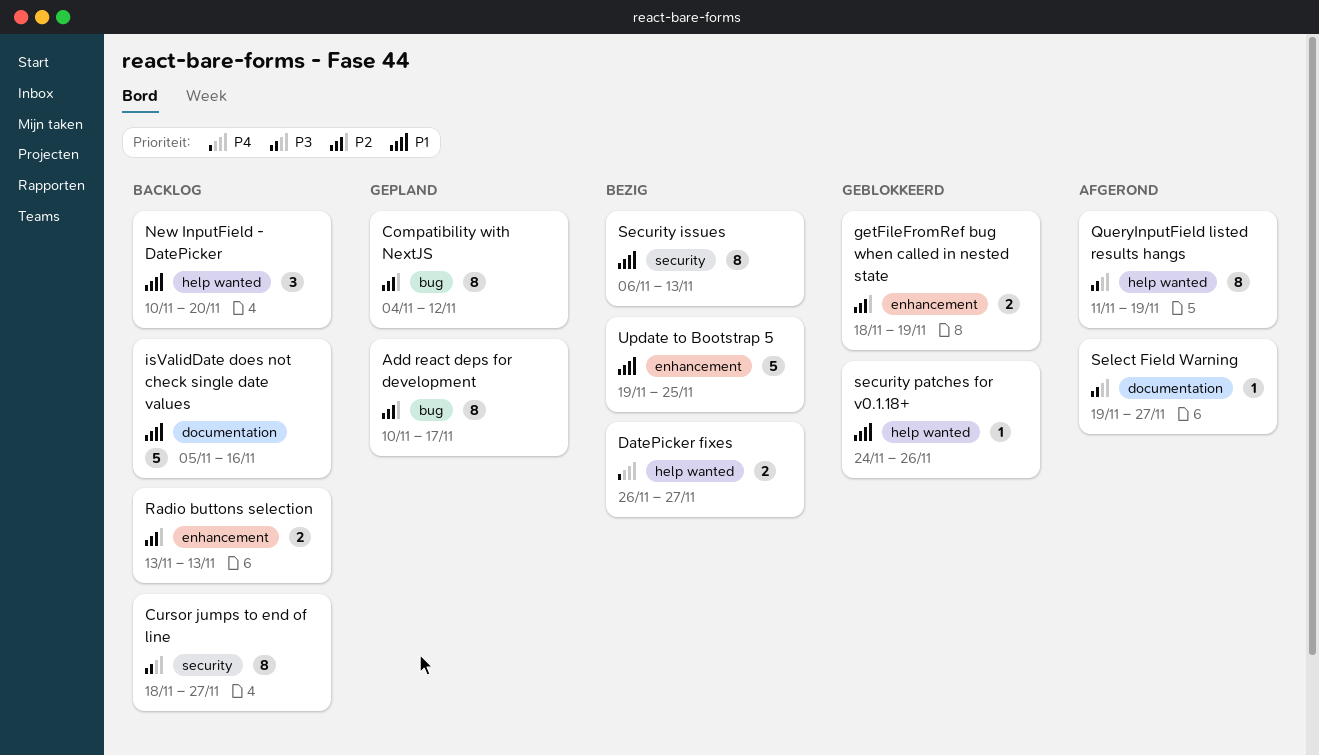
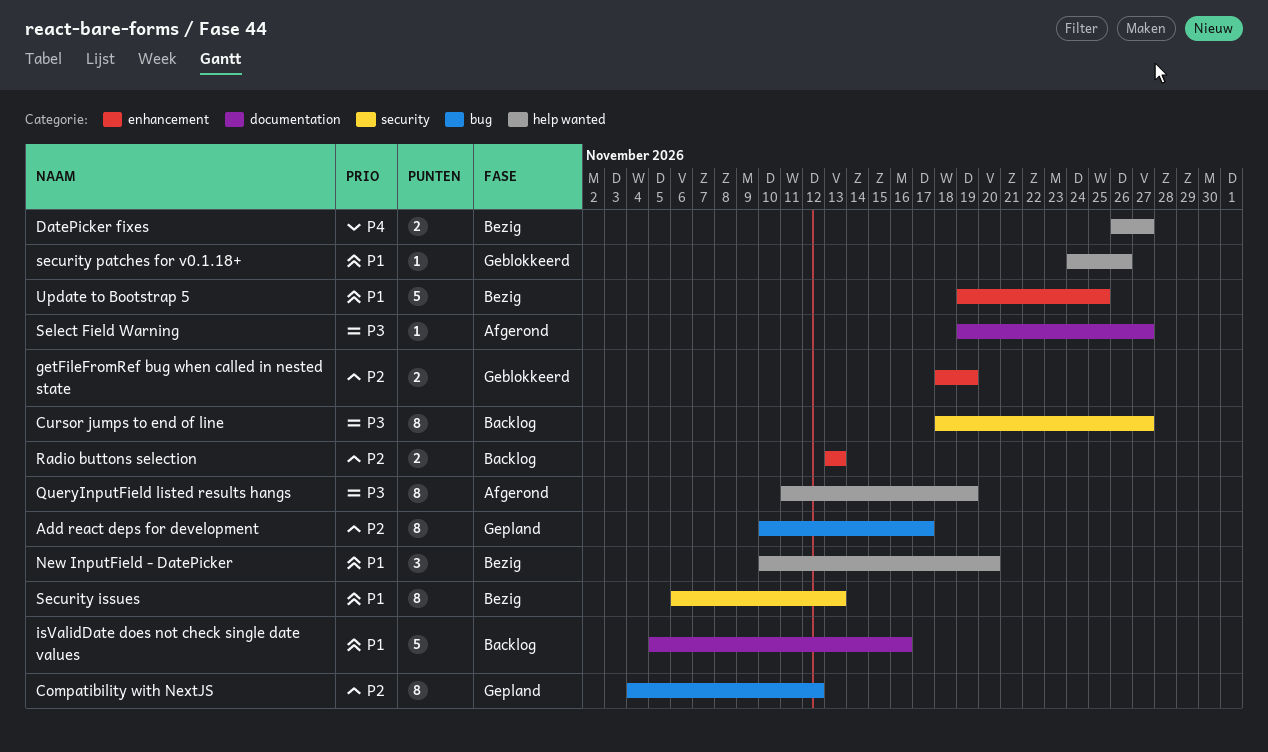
New InputField - DatePicker, status: Backlog -> Bezig

